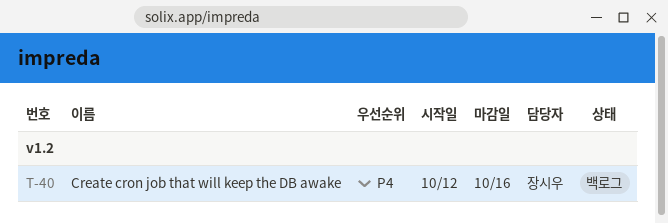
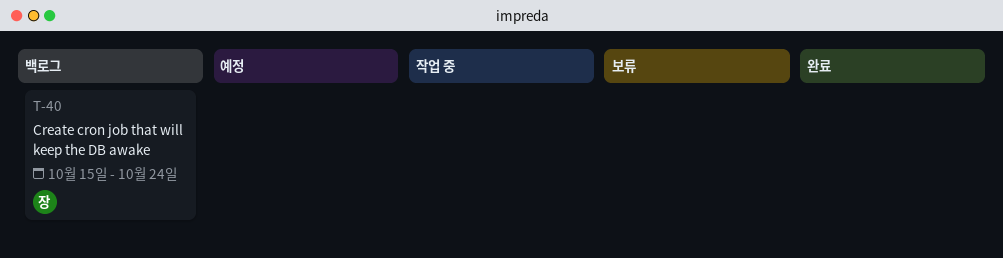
T-40, start: Oct 12 -> Oct 15
T-40, due: Oct 16 -> Oct 24

